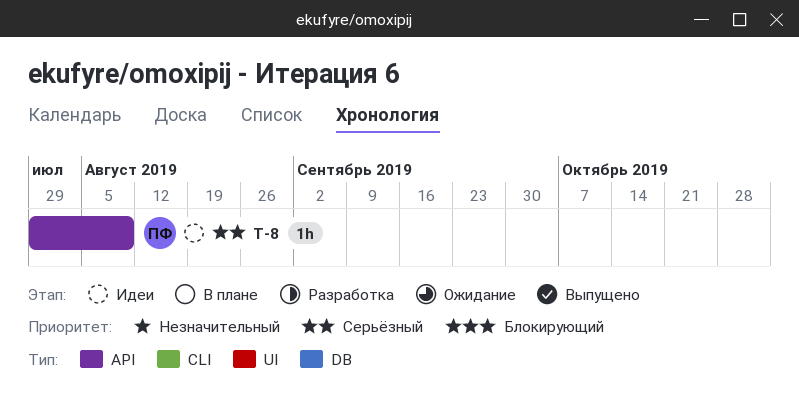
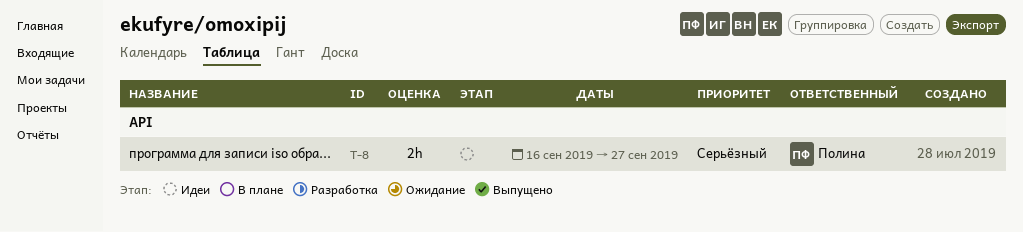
T-8, estimate: 1h -> 2h
T-8, start: Jul 29 -> Sep 16
T-8, due: Aug 9 -> Sep 27

